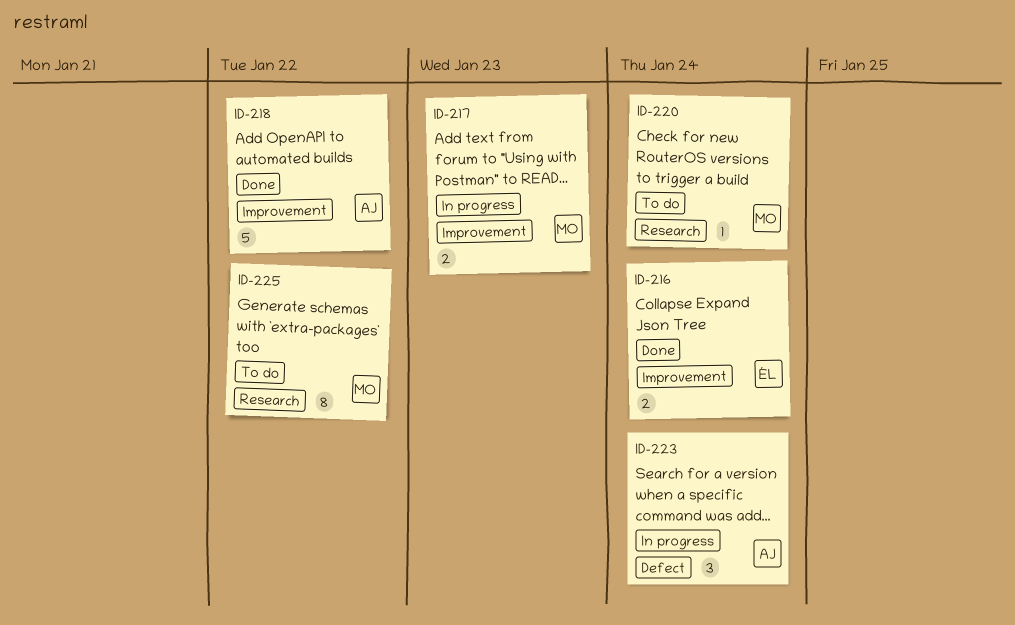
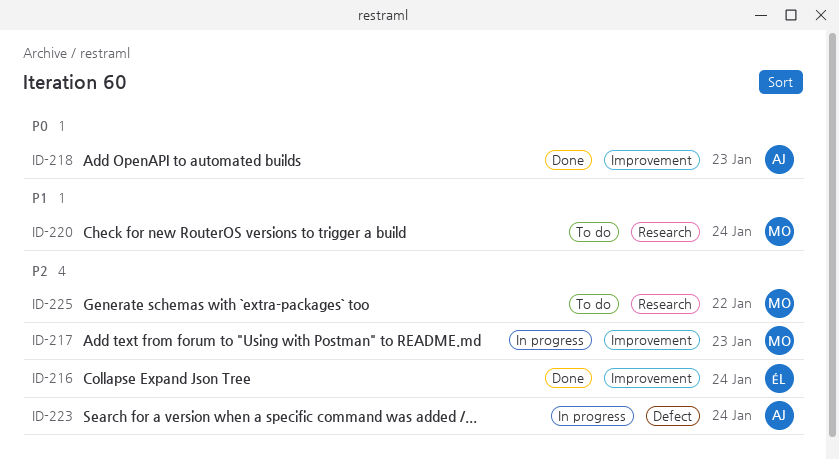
ID-218, due: Jan 22 -> Jan 23

